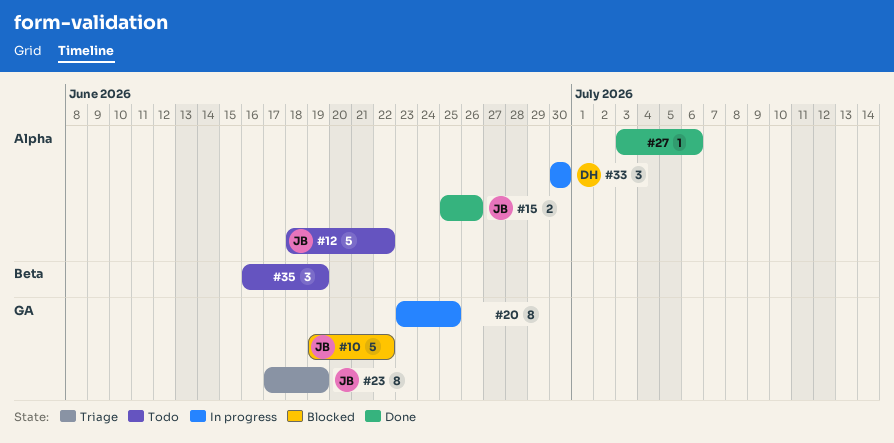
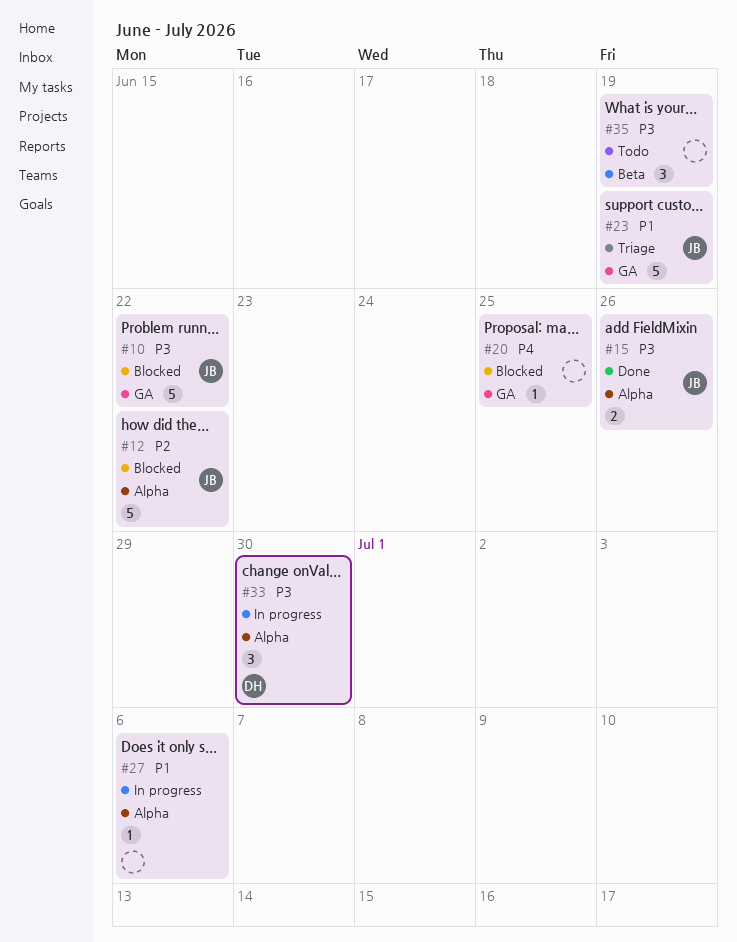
#12, status: Todo -> Blocked
#20, status: In progress -> Blocked
#20, estimate: 8 -> 1
#23, estimate: 8 -> 5
#27, status: Done -> In progress

